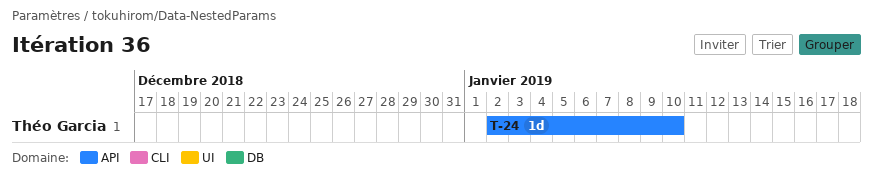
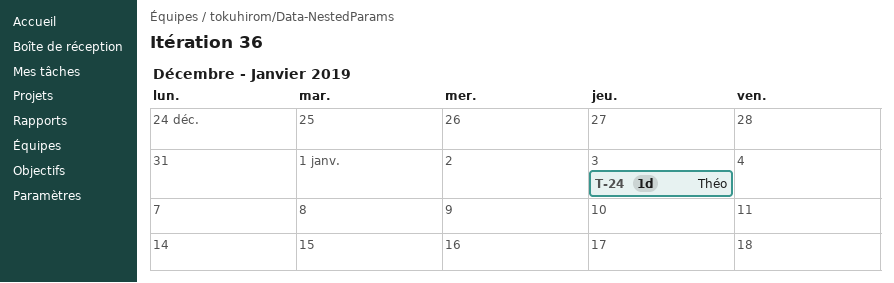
T-24, due: Jan 10 -> Jan 3

